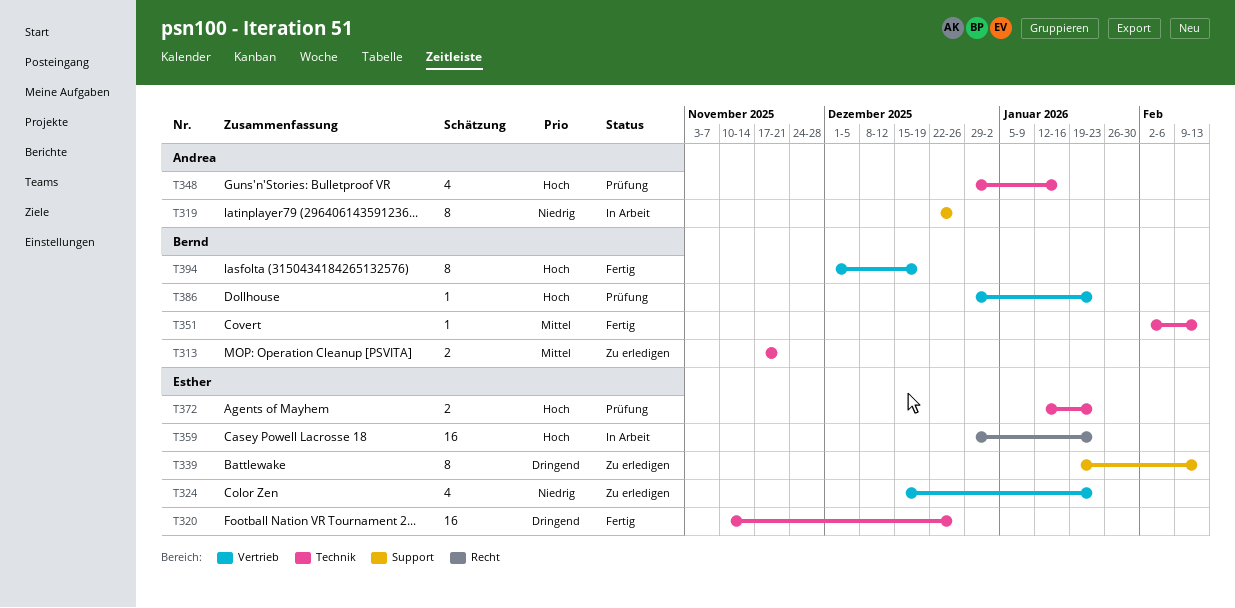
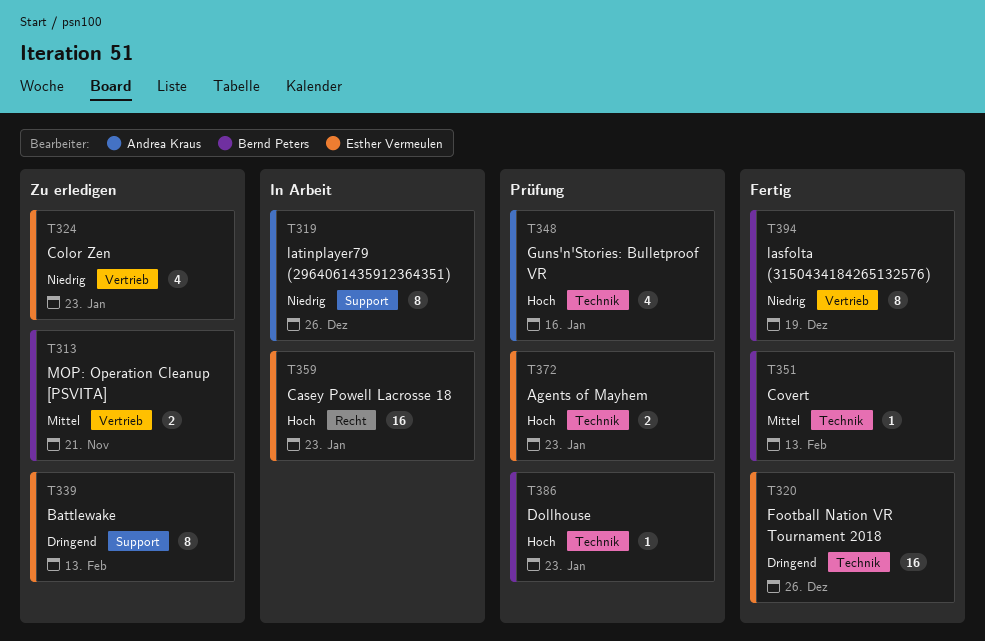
T313, label: Technik -> Vertrieb
T386, label: Vertrieb -> Technik
T394, priority: Hoch -> Niedrig

